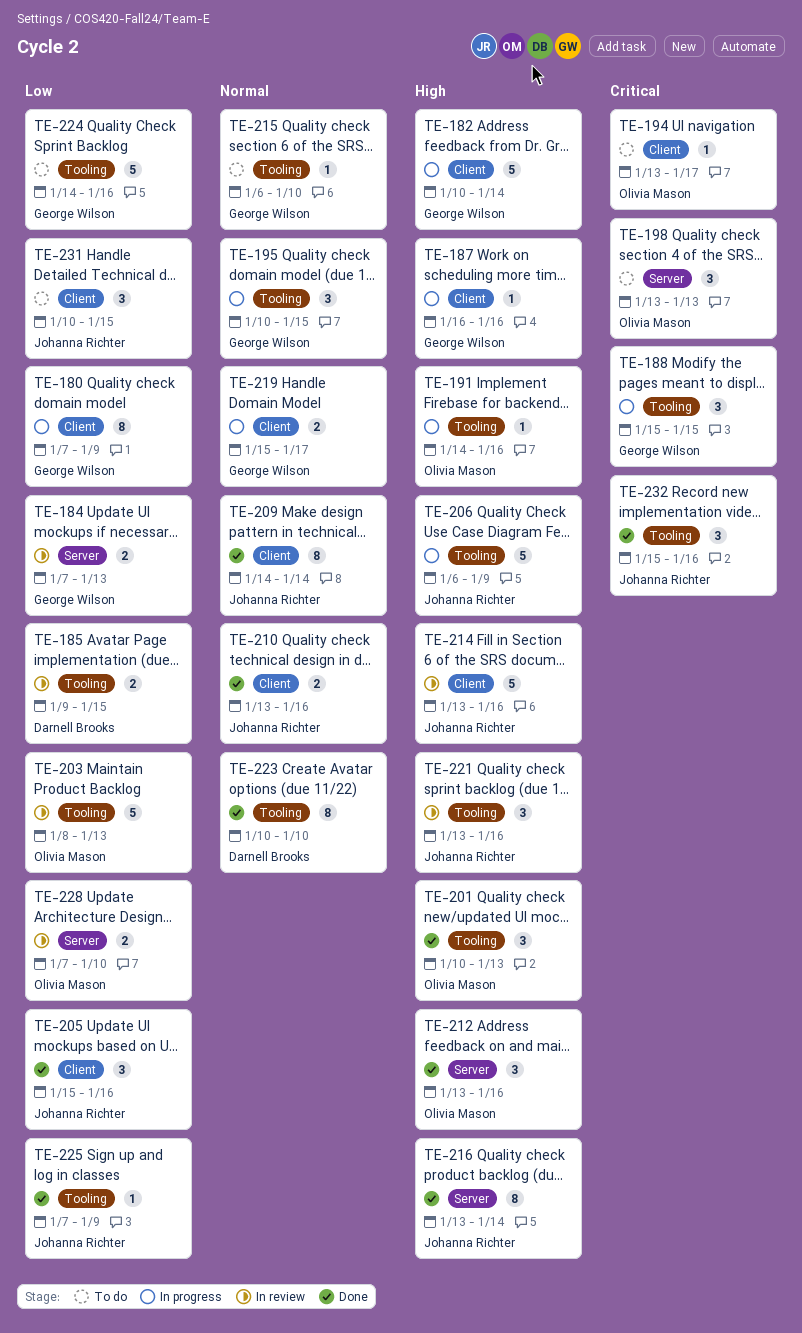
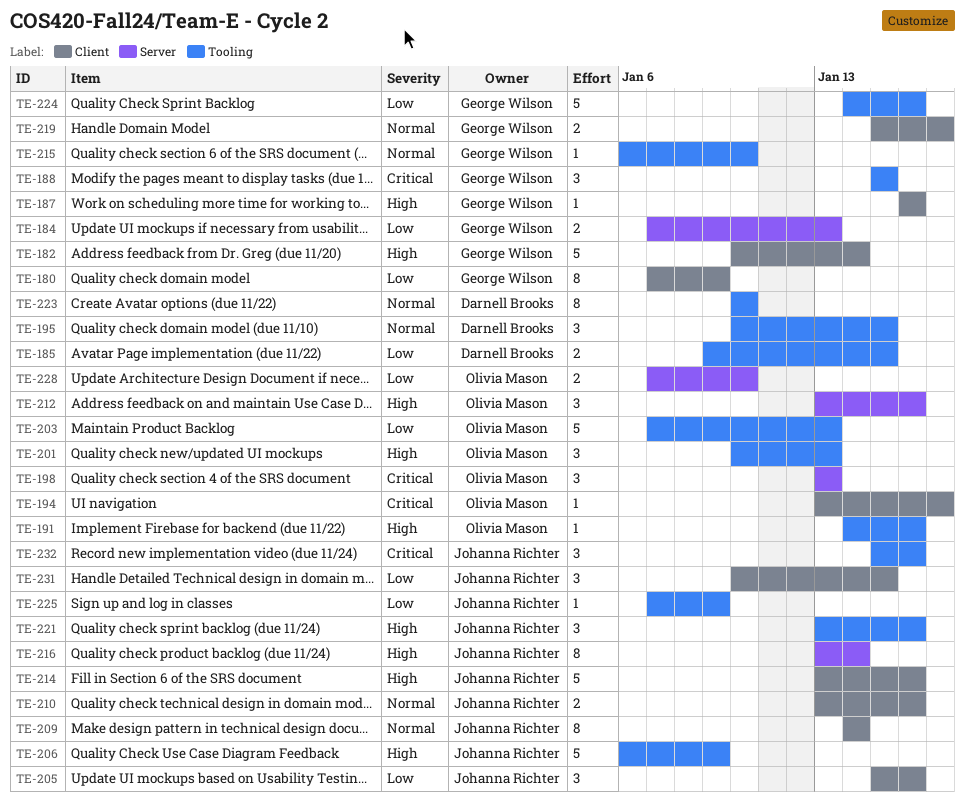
TE-195, owner: George Wilson -> Darnell Brooks
TE-203, start: Jan 8 -> Jan 7

